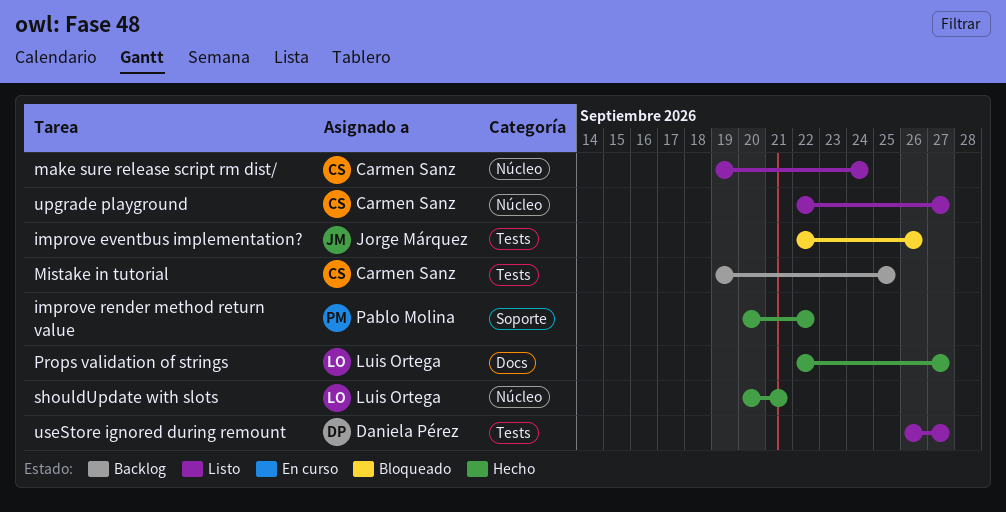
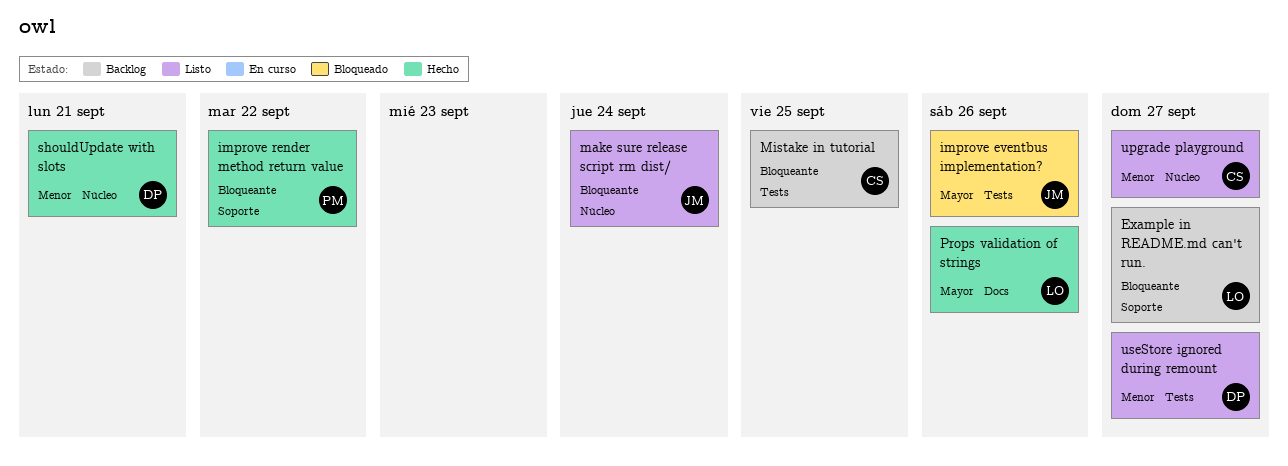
Example in README.md can't run.: none -> present
make sure release script rm dist/, owner: Carmen Sanz -> Jorge Márquez
Props validation of strings, due: Sep 27 -> Sep 26
shouldUpdate with slots, owner: Luis Ortega -> Daniela Pérez

